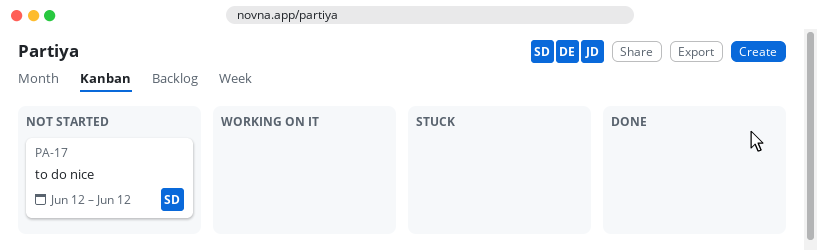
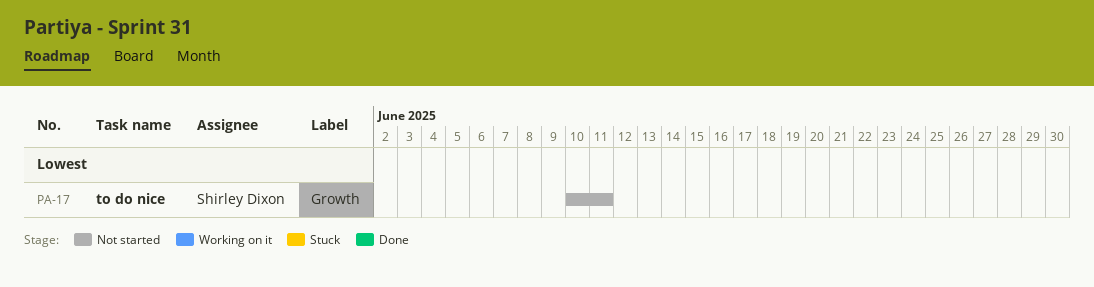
PA-17, start: Jun 12 -> Jun 10
PA-17, due: Jun 12 -> Jun 11

